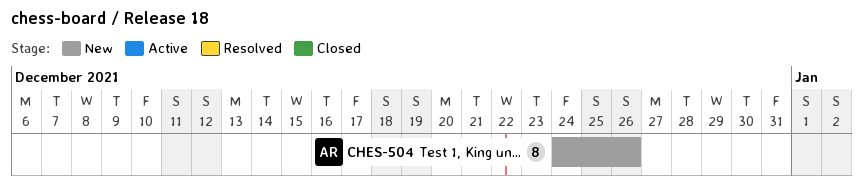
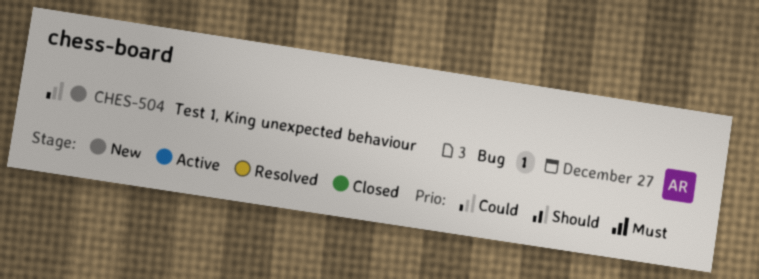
CHES-504, estimate: 8 -> 1
CHES-504, due: Dec 26 -> Dec 27

